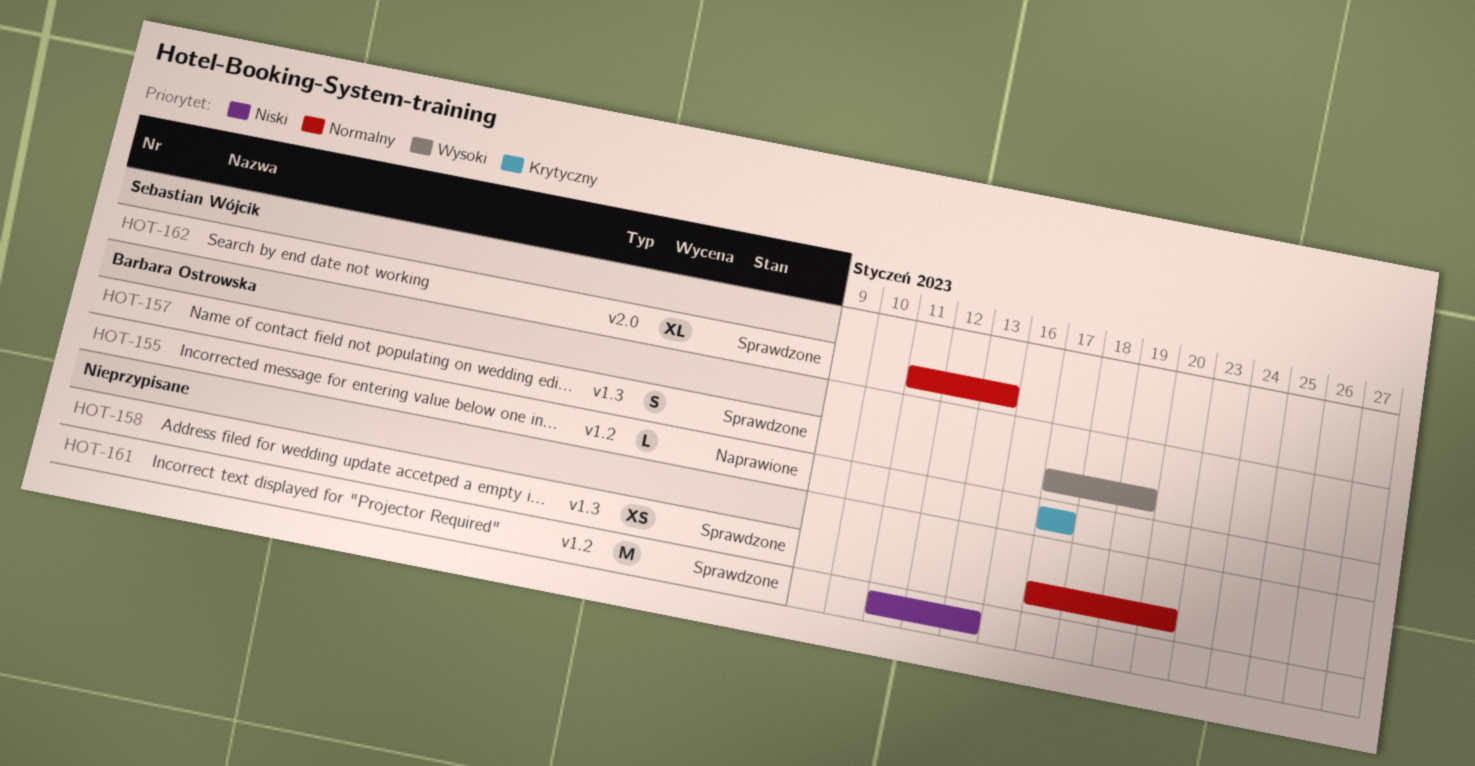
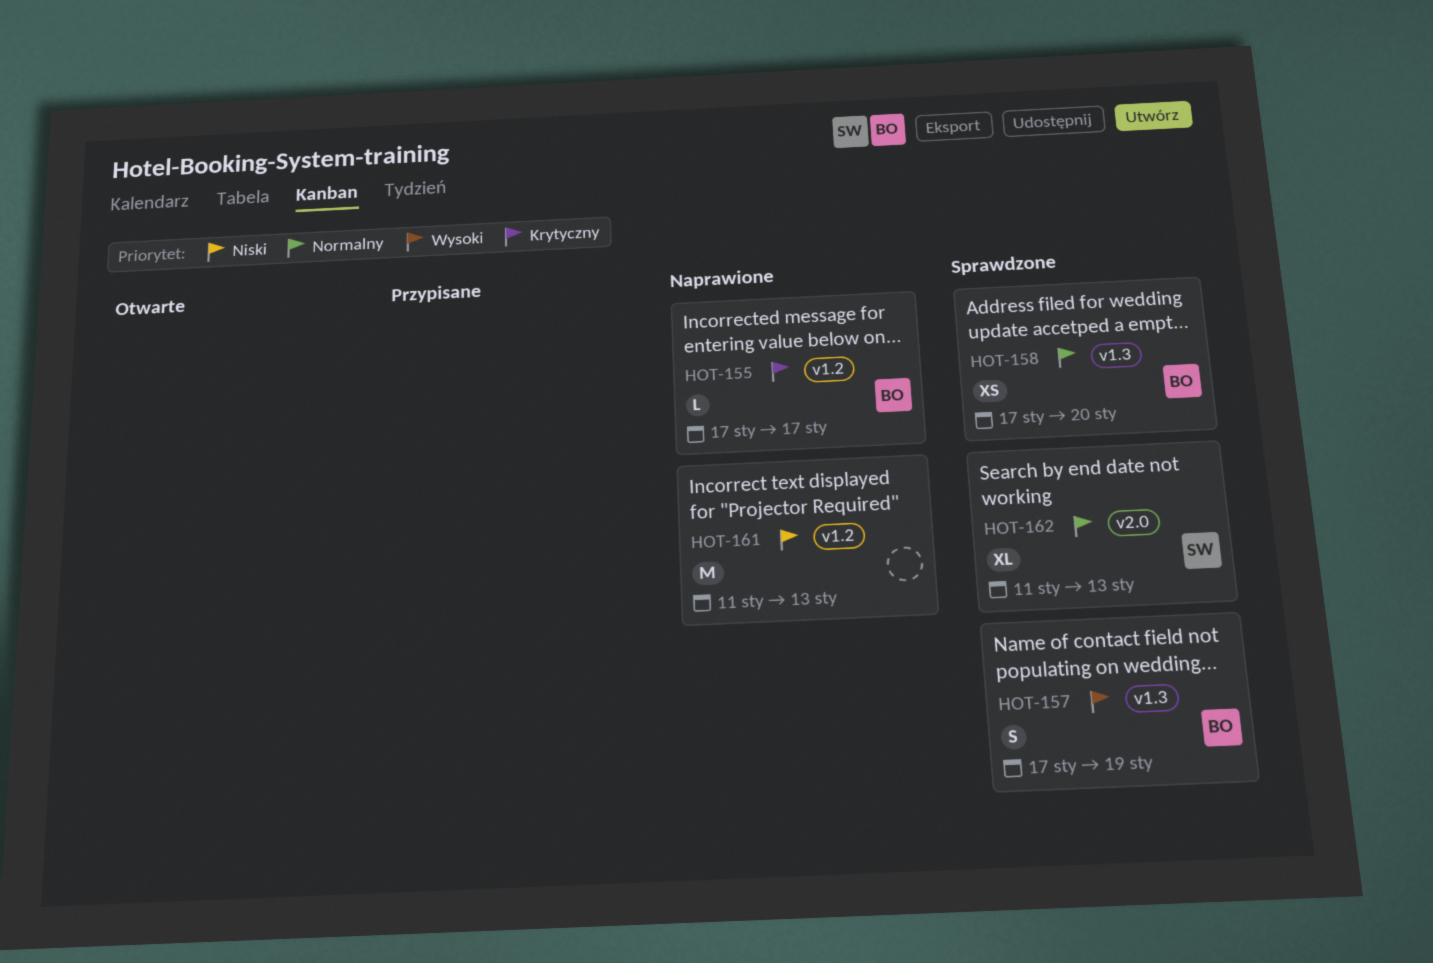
HOT-158, owner: none -> Barbara Ostrowska
HOT-161, status: Sprawdzone -> Naprawione

